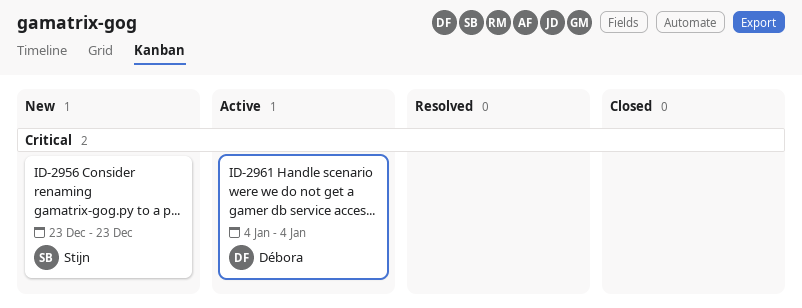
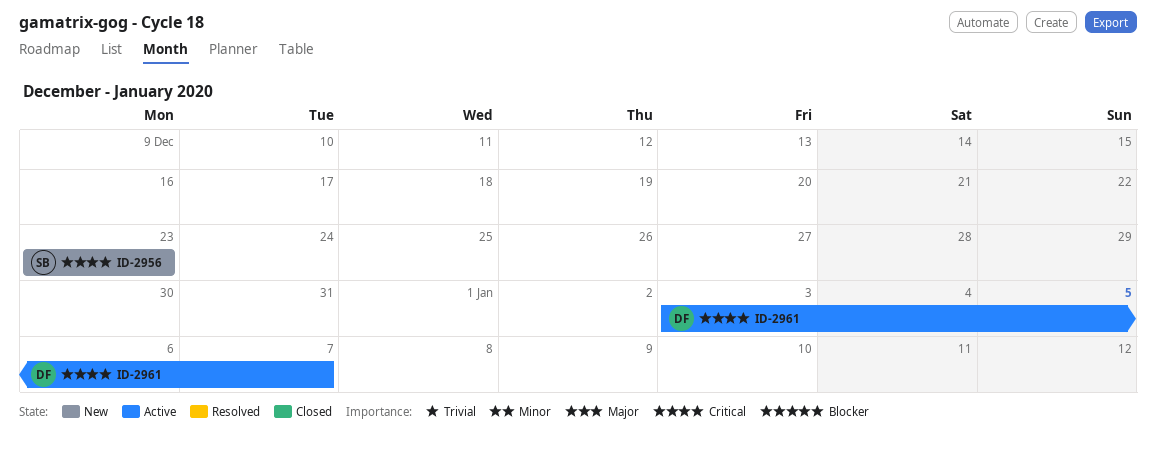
ID-2961, start: Jan 4 -> Jan 3
ID-2961, due: Jan 4 -> Jan 7

